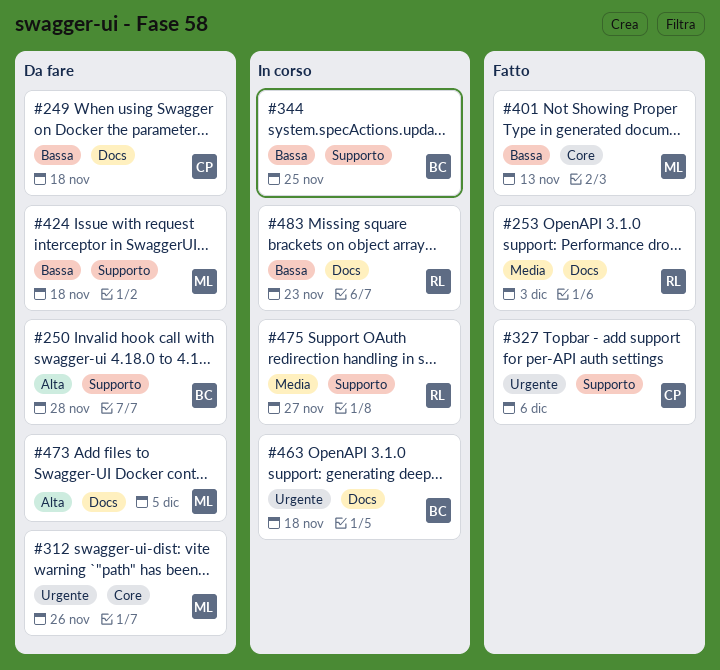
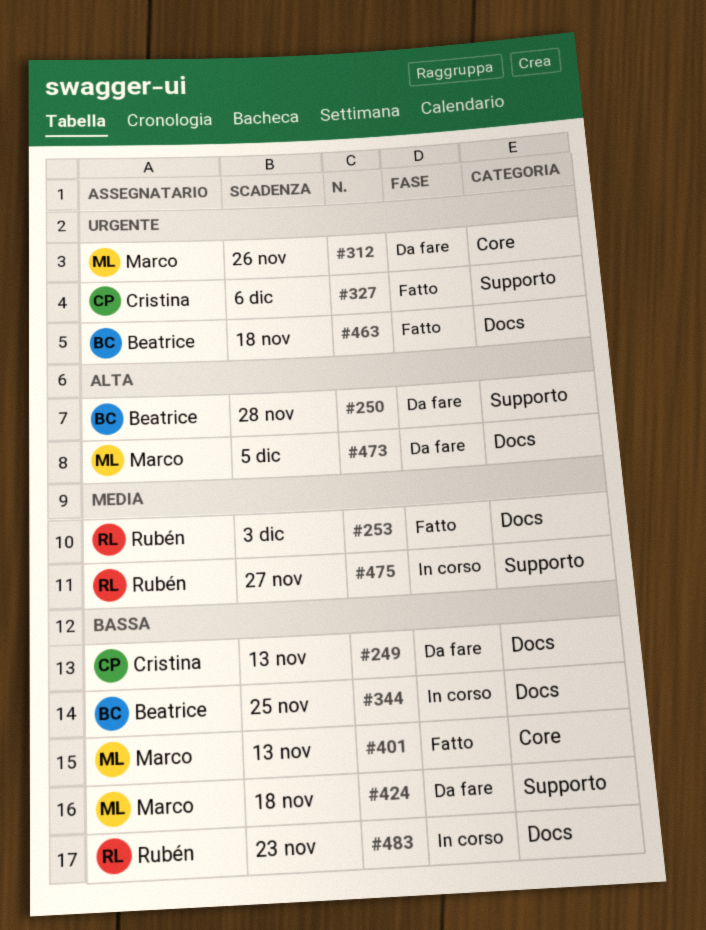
#249, due: Nov 18 -> Nov 13
#344, label: Supporto -> Docs
#463, status: In corso -> Fatto

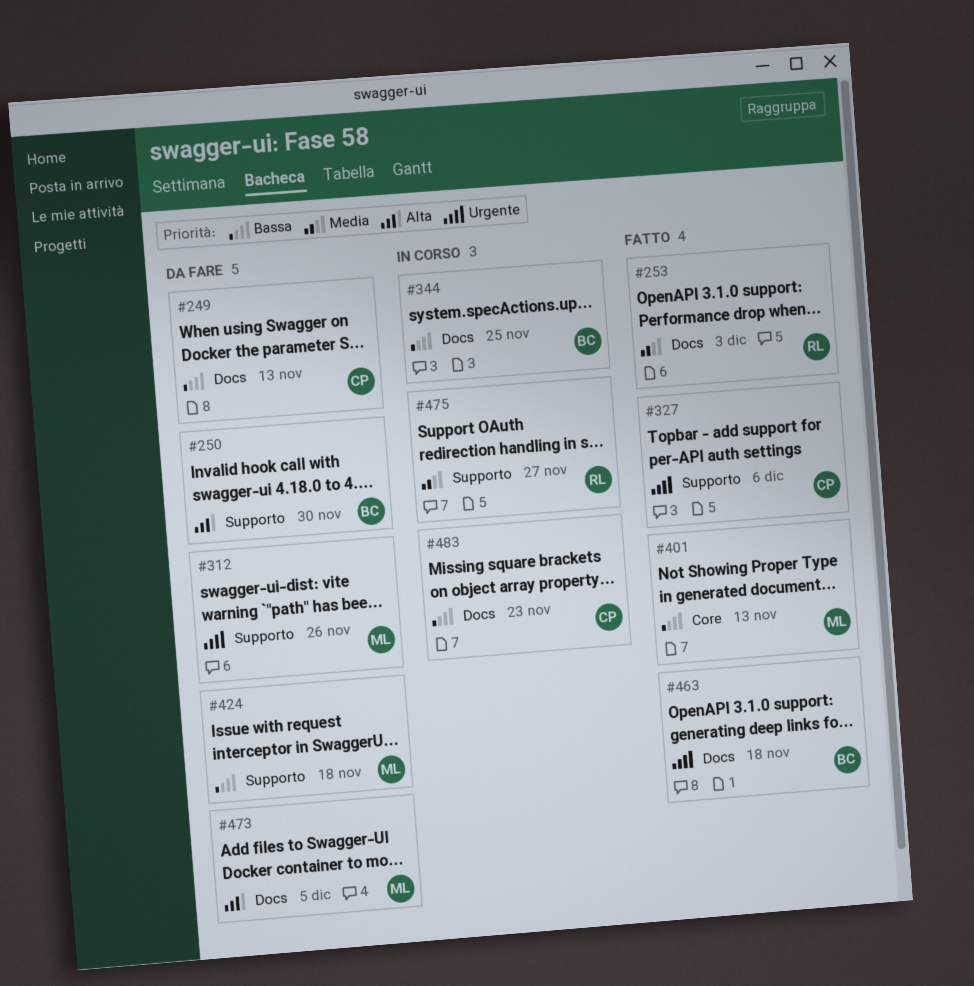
#250, due: Nov 28 -> Nov 30
#312, label: Core -> Supporto
#483, owner: Rubén -> Cristina

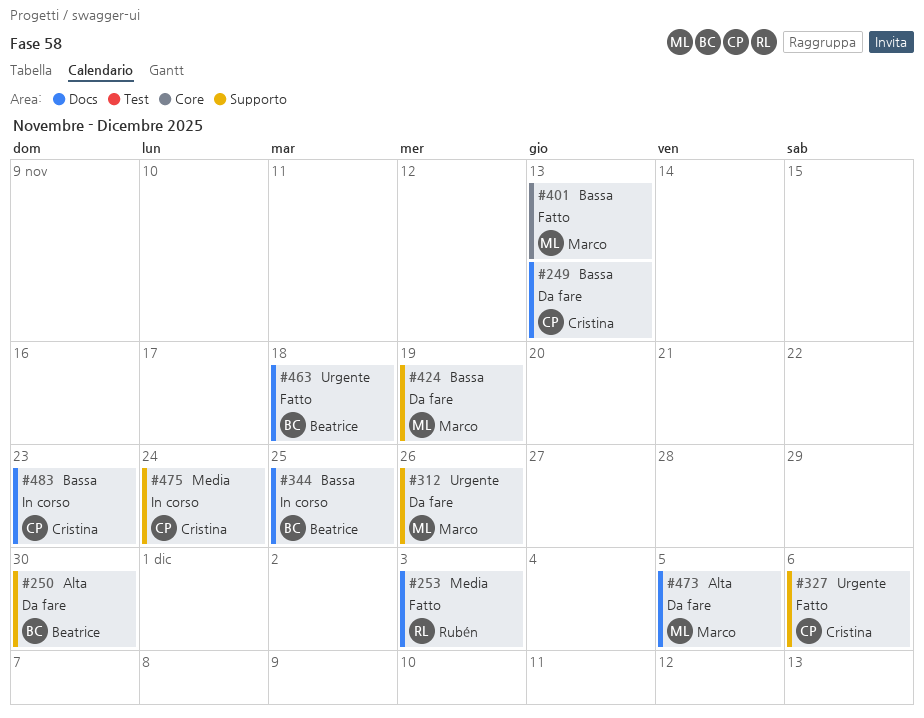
#424, due: Nov 18 -> Nov 19
#475, owner: Rubén -> Cristina
#475, due: Nov 27 -> Nov 24

